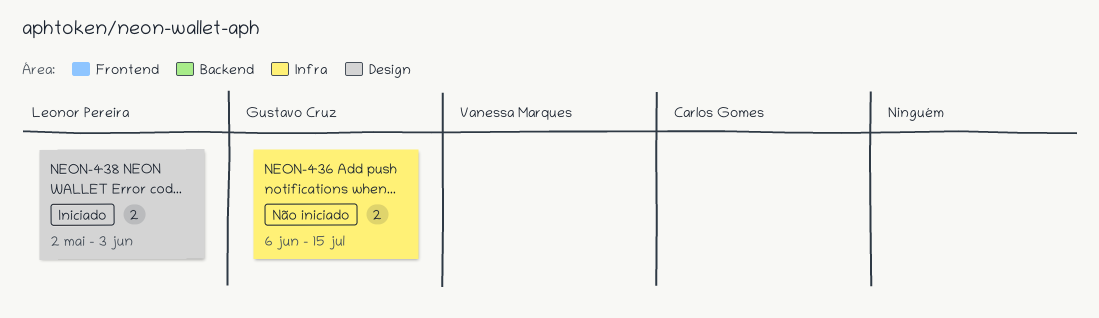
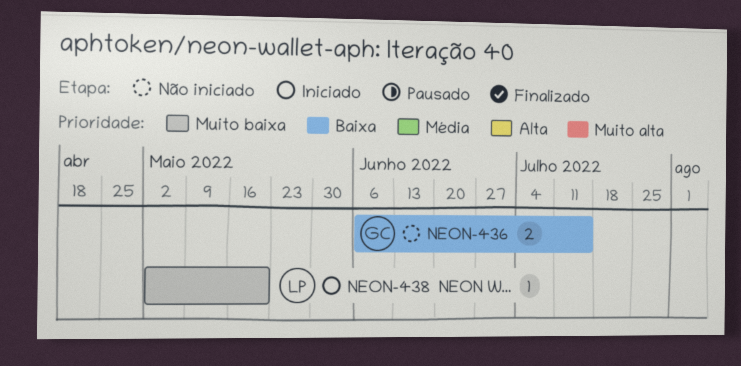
NEON-438, estimate: 2 -> 1
NEON-438, due: Jun 3 -> May 20

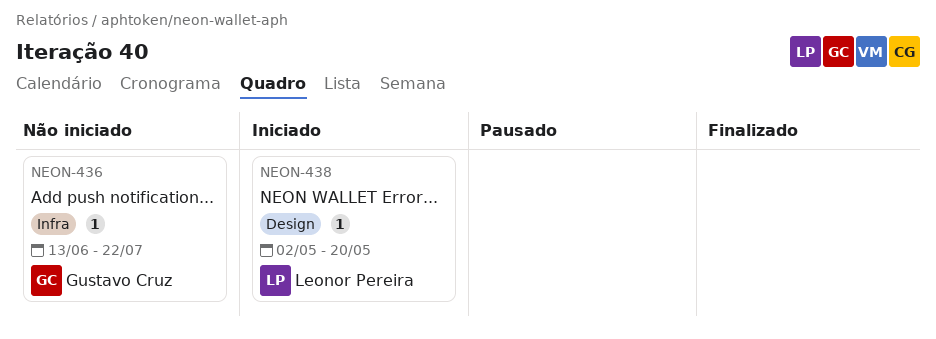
NEON-436, estimate: 2 -> 1
NEON-436, start: Jun 6 -> Jun 13
NEON-436, due: Jul 15 -> Jul 22

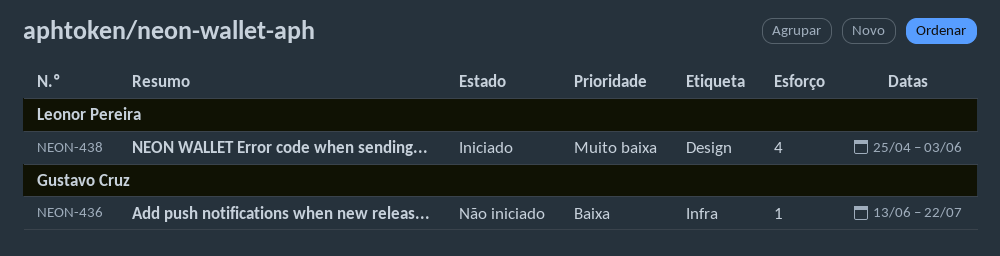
NEON-438, estimate: 1 -> 4
NEON-438, start: May 2 -> Apr 25
NEON-438, due: May 20 -> Jun 3

